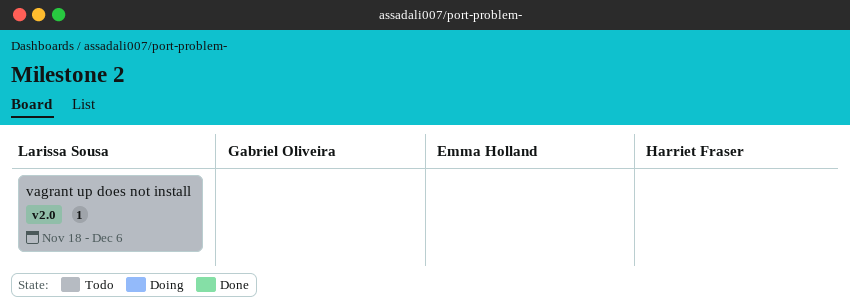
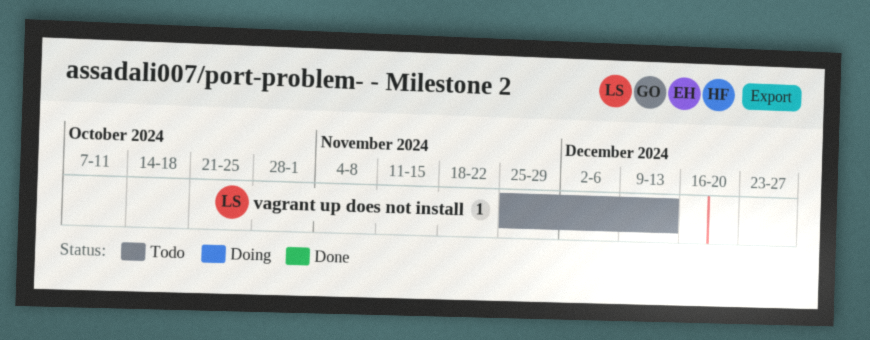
vagrant up does not install, start: Nov 18 -> Nov 25
vagrant up does not install, due: Dec 6 -> Dec 13

